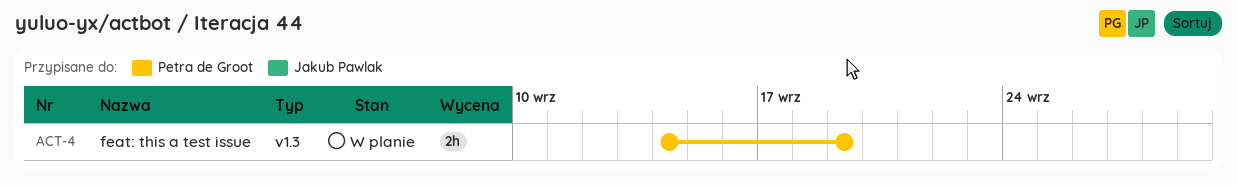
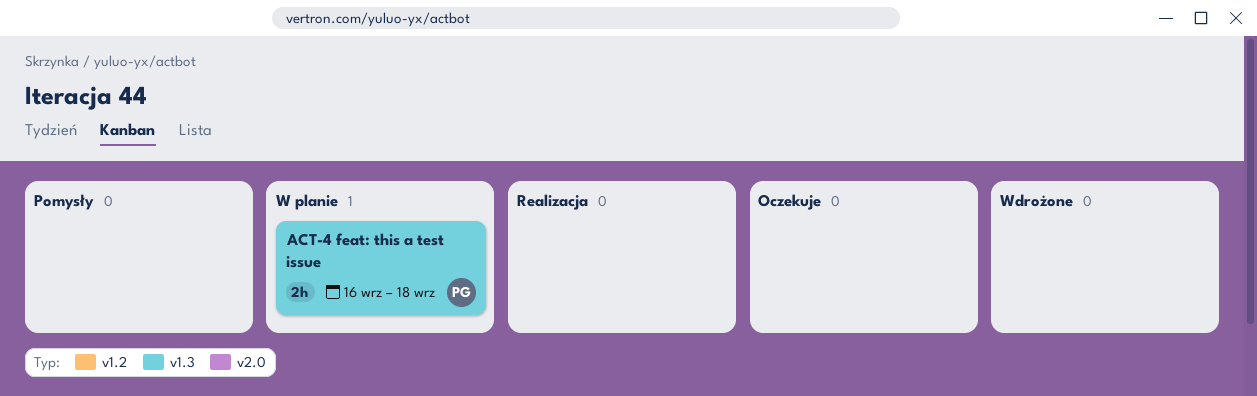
ACT-4, start: Sep 14 -> Sep 16
ACT-4, due: Sep 19 -> Sep 18

